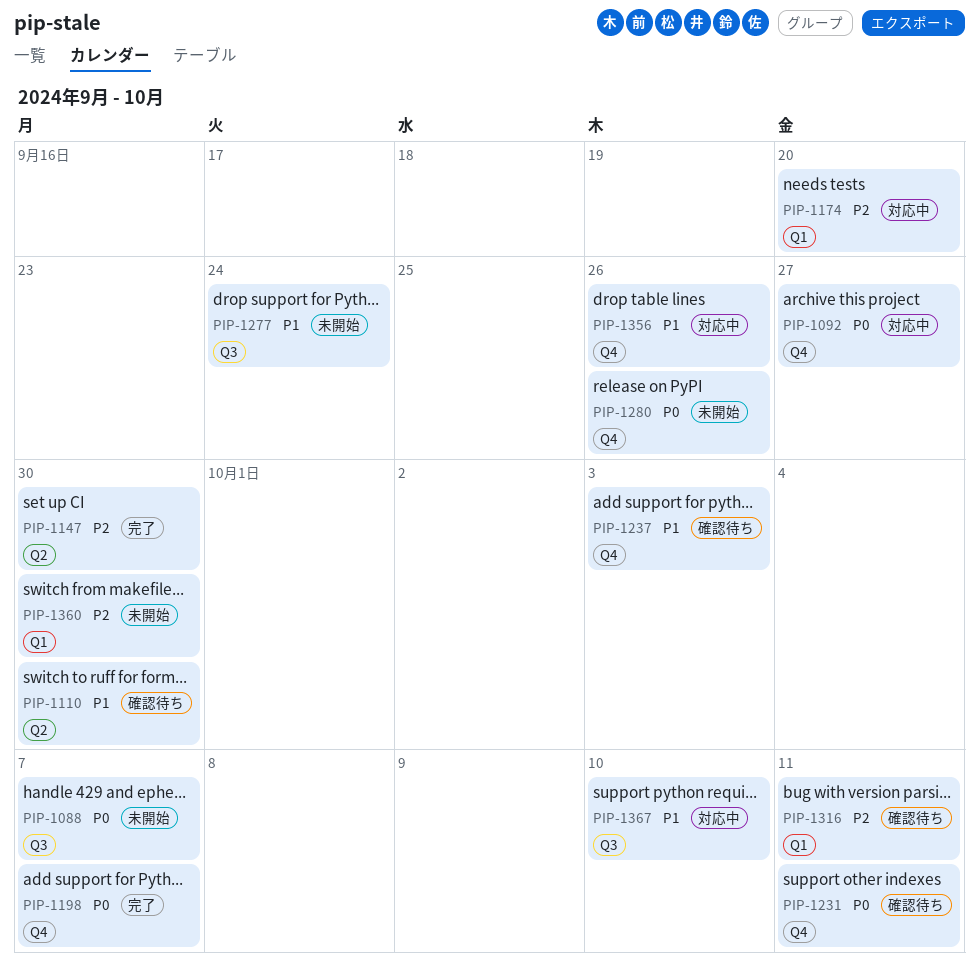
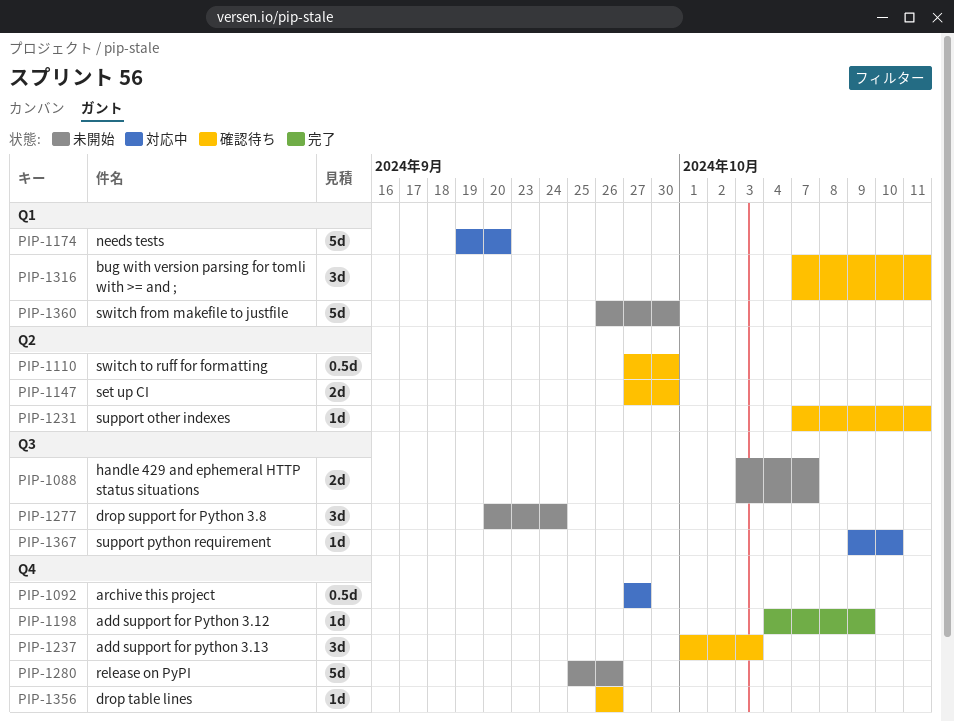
PIP-1147, status: 完了 -> 確認待ち
PIP-1198, due: Oct 7 -> Oct 9
PIP-1231, label: Q4 -> Q2
PIP-1356, status: 対応中 -> 確認待ち

